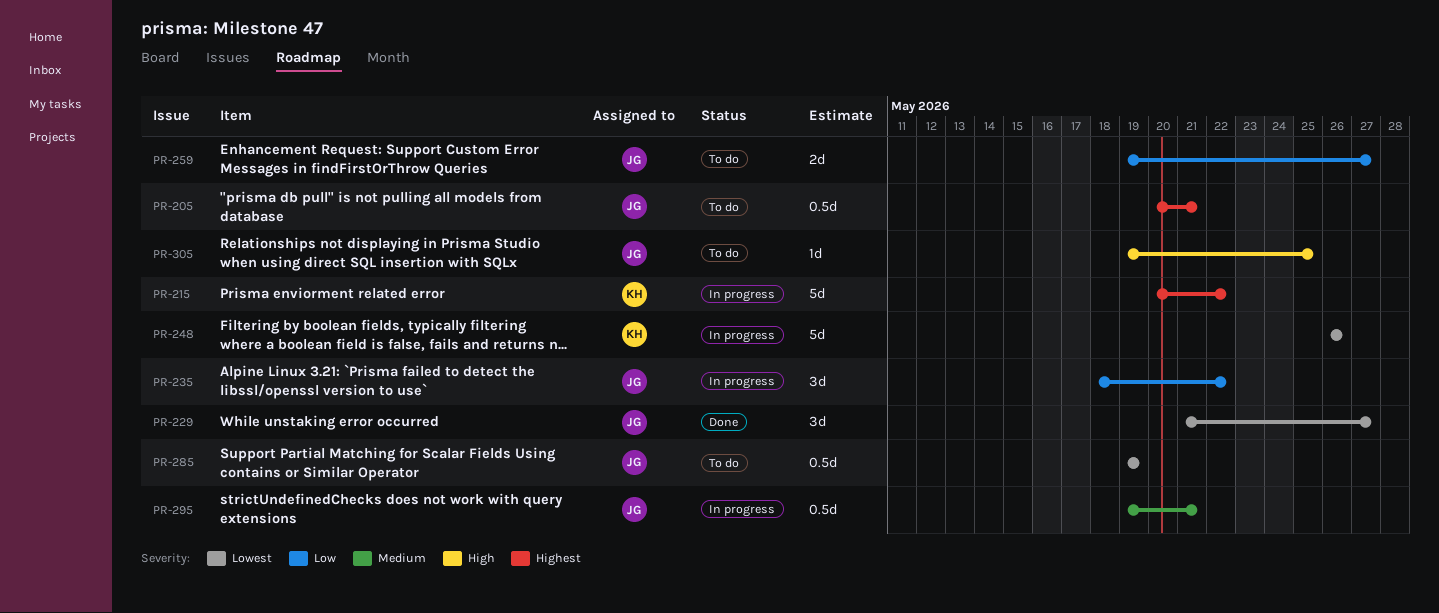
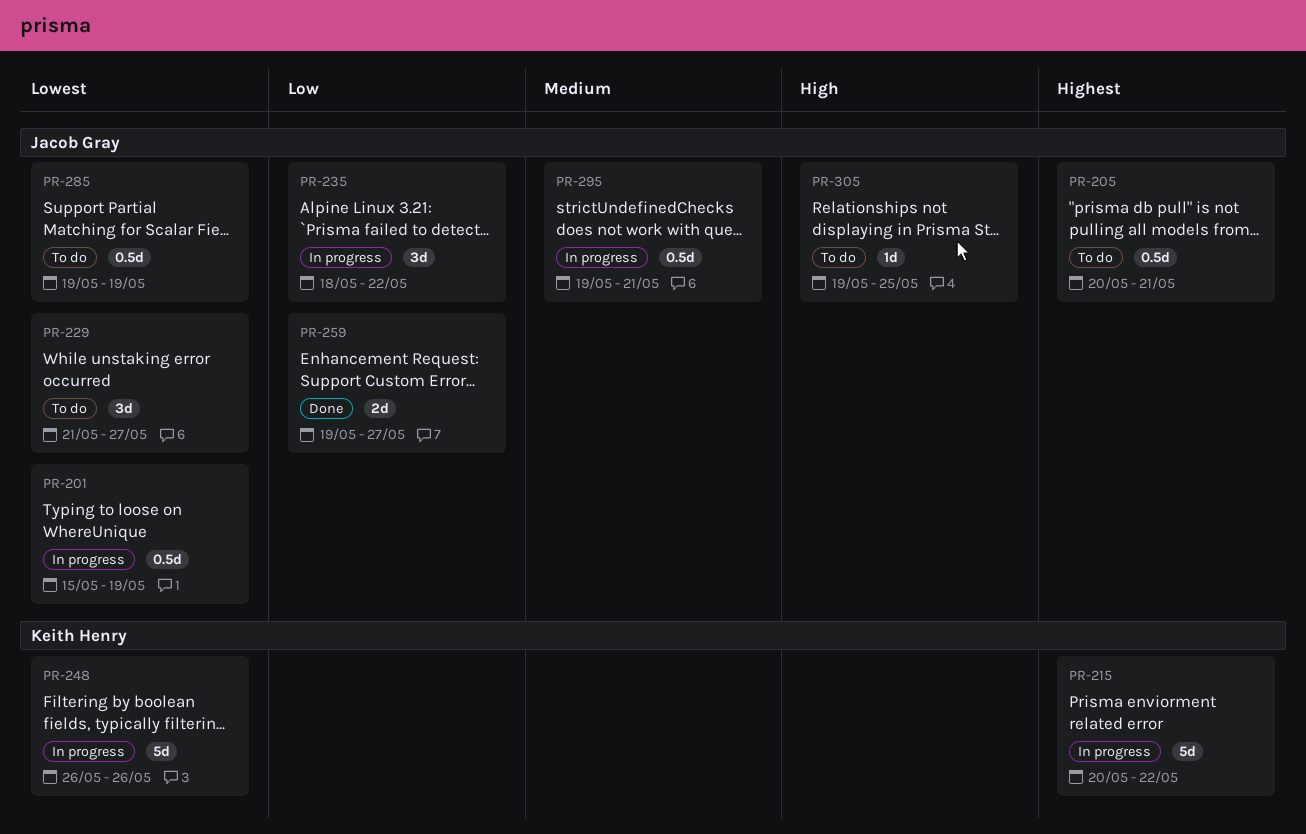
PR-201: none -> present
PR-229, status: Done -> To do
PR-259, status: To do -> Done

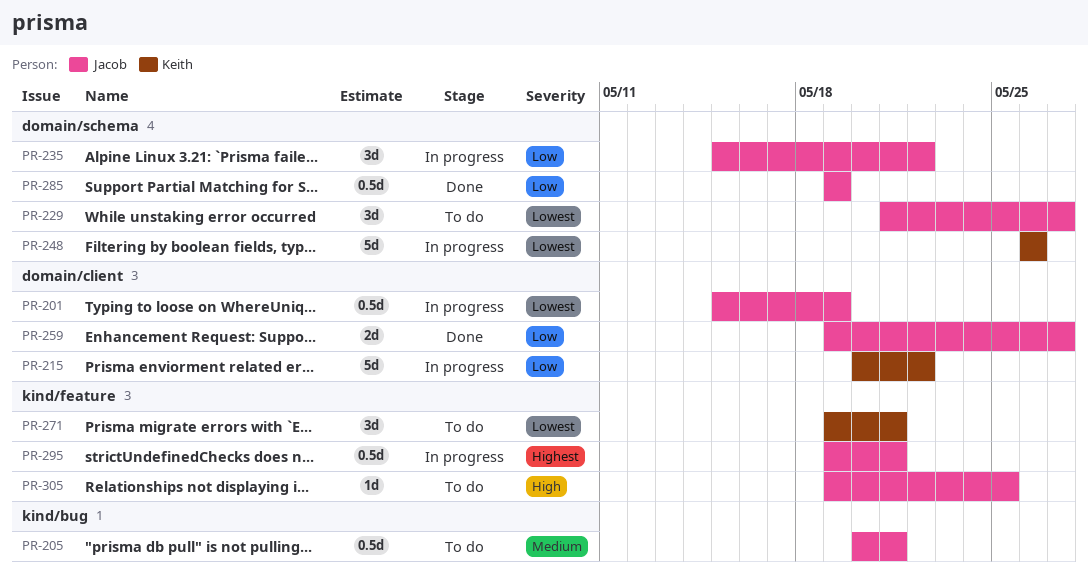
PR-205, priority: Highest -> Medium
PR-215, priority: Highest -> Low
PR-235, start: May 18 -> May 15
PR-271: none -> present
PR-285, status: To do -> Done
PR-285, priority: Lowest -> Low
PR-295, priority: Medium -> Highest

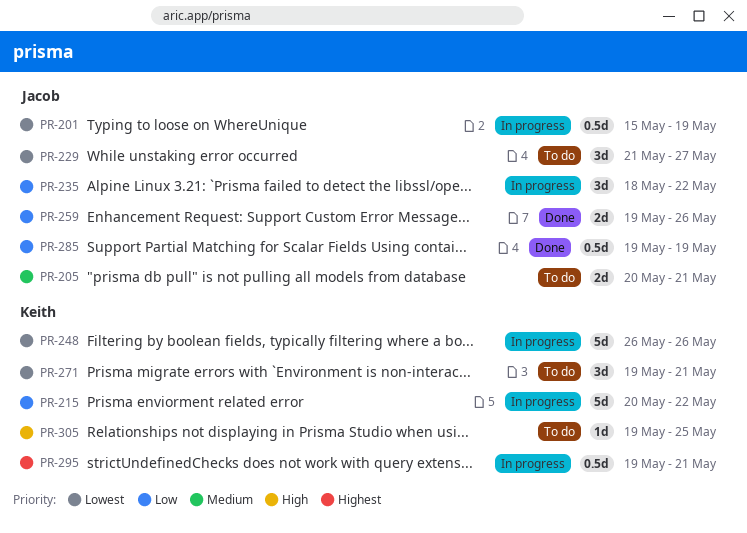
PR-205, estimate: 0.5d -> 2d
PR-235, start: May 15 -> May 18
PR-259, due: May 27 -> May 26
PR-295, owner: Jacob -> Keith
PR-305, owner: Jacob -> Keith

